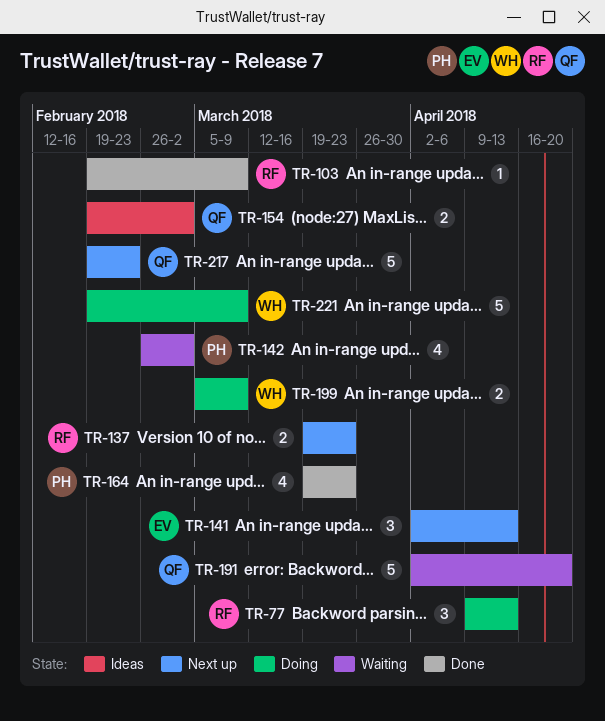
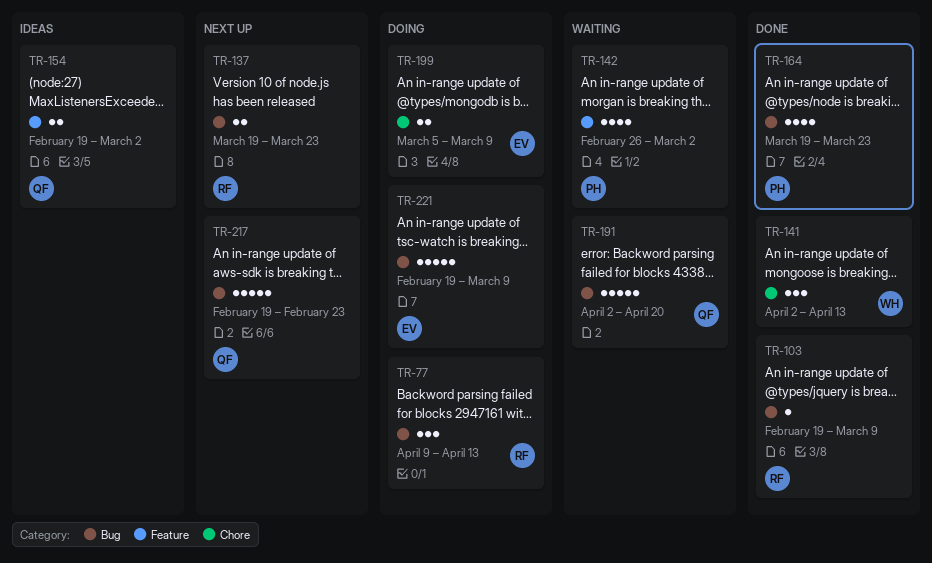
TR-141, status: Next up -> Done
TR-141, owner: EV -> WH
TR-199, owner: WH -> EV
TR-221, owner: WH -> EV

